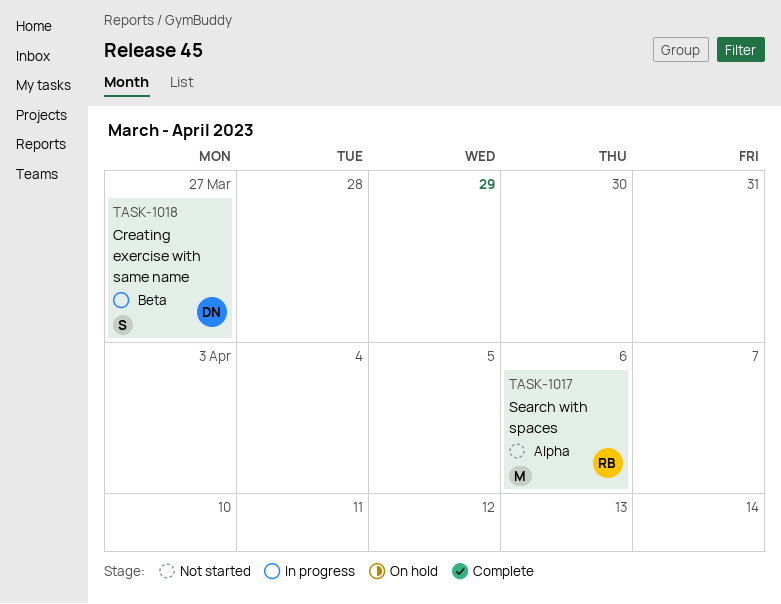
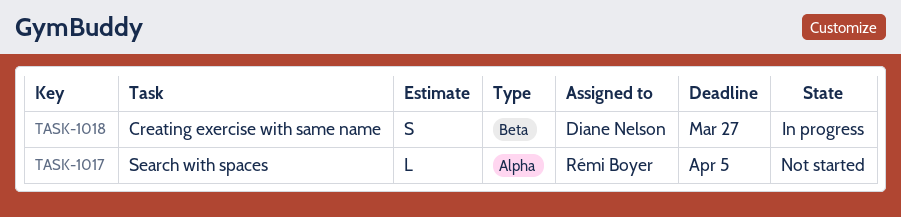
TASK-1017, estimate: M -> L
TASK-1017, due: Apr 6 -> Apr 5

